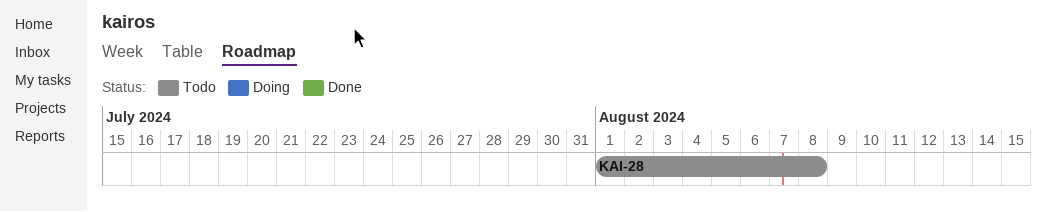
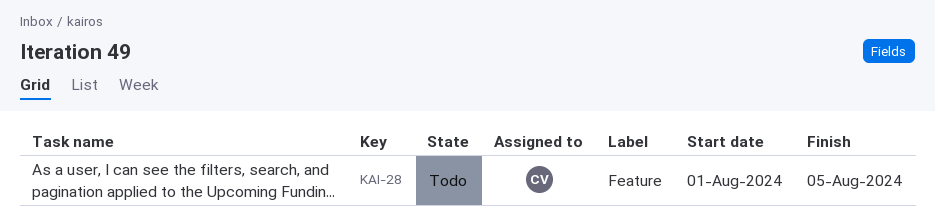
KAI-28, due: Aug 8 -> Aug 5

